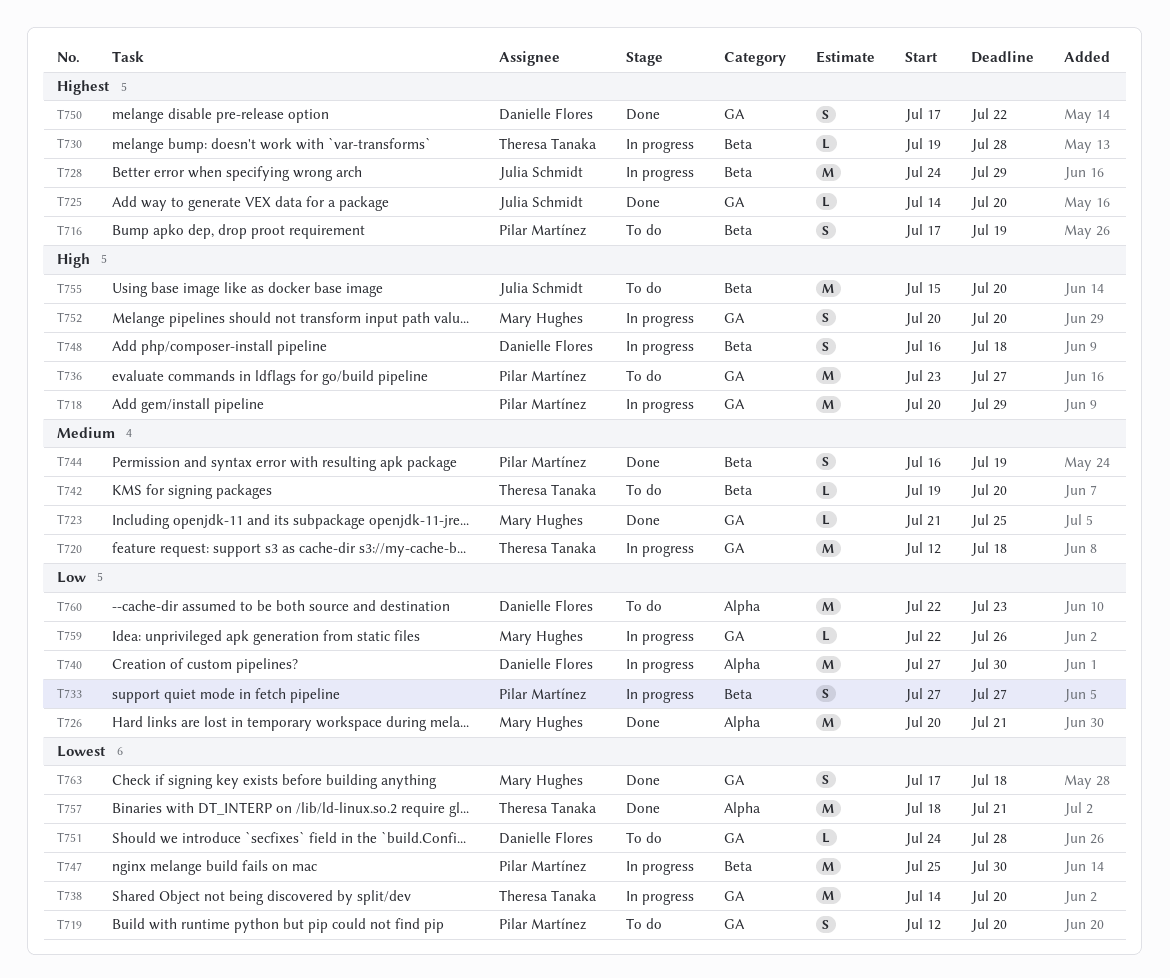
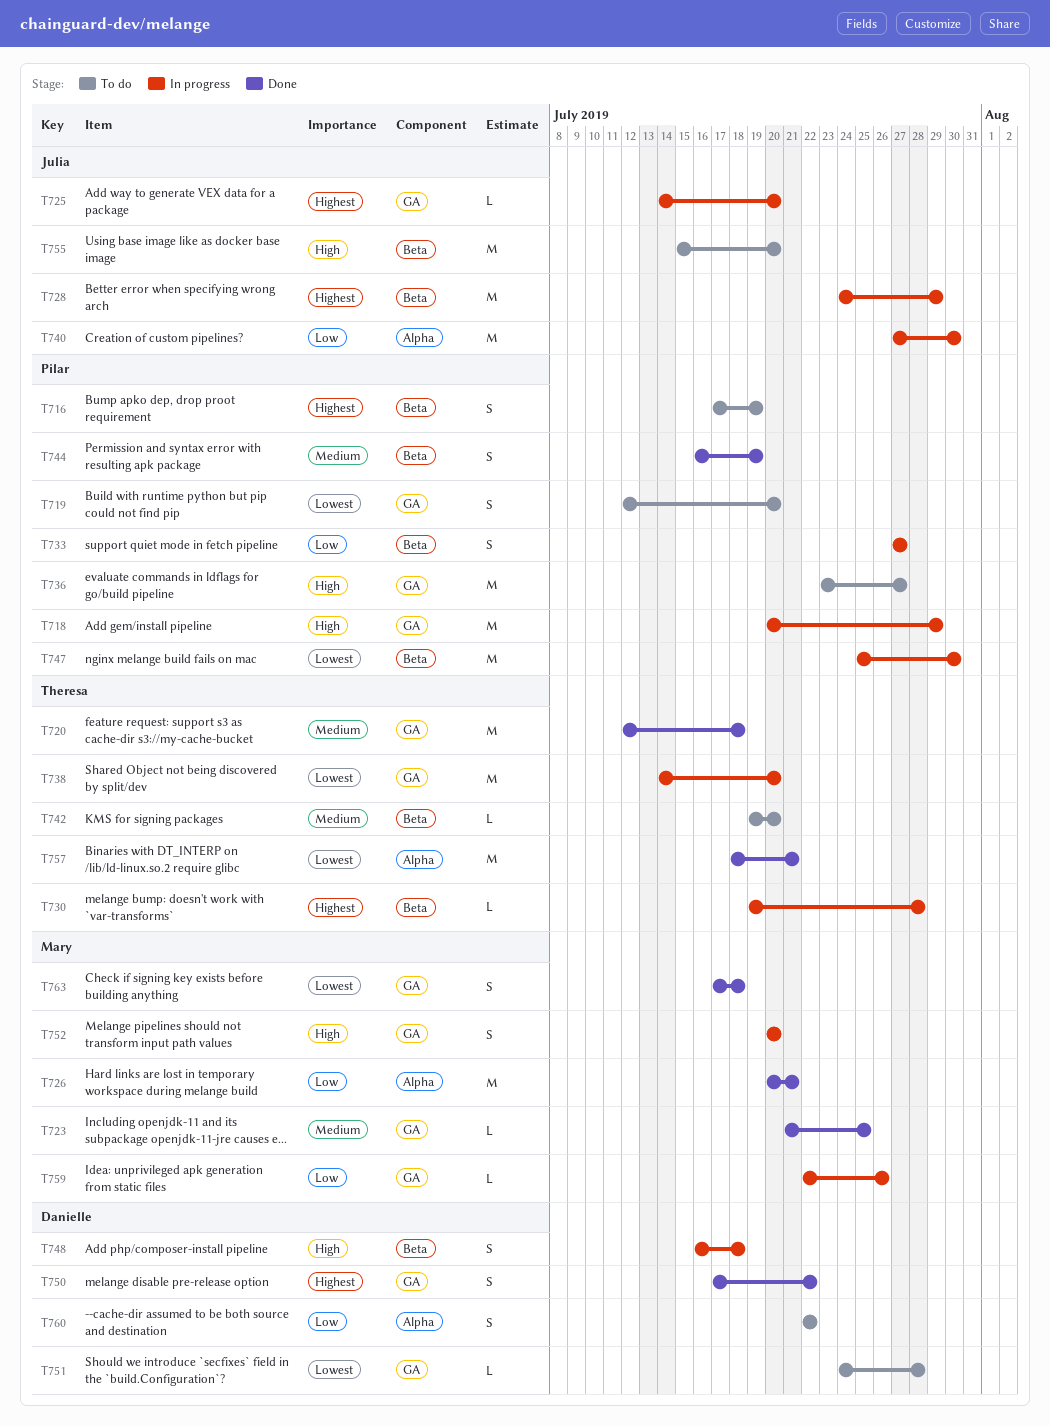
T720, status: In progress -> Done
T725, status: Done -> In progress
T740, owner: Danielle Flores -> Julia Schmidt
T760, estimate: M -> S
T760, due: Jul 23 -> Jul 22

